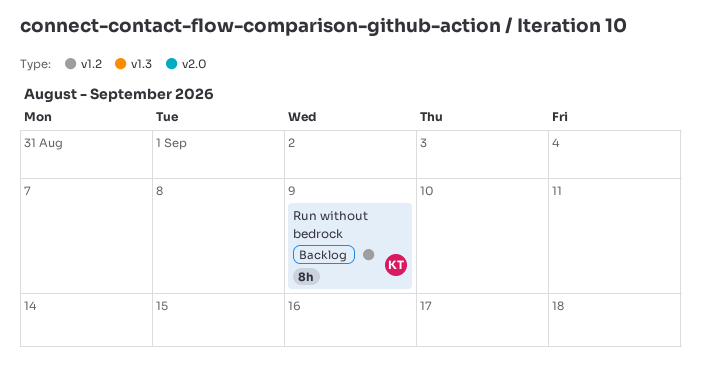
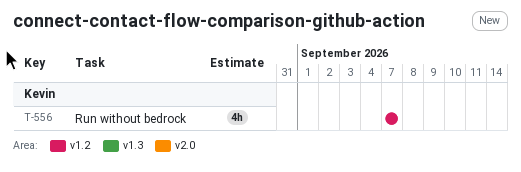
Run without bedrock, estimate: 8h -> 4h
Run without bedrock, due: Sep 9 -> Sep 7

